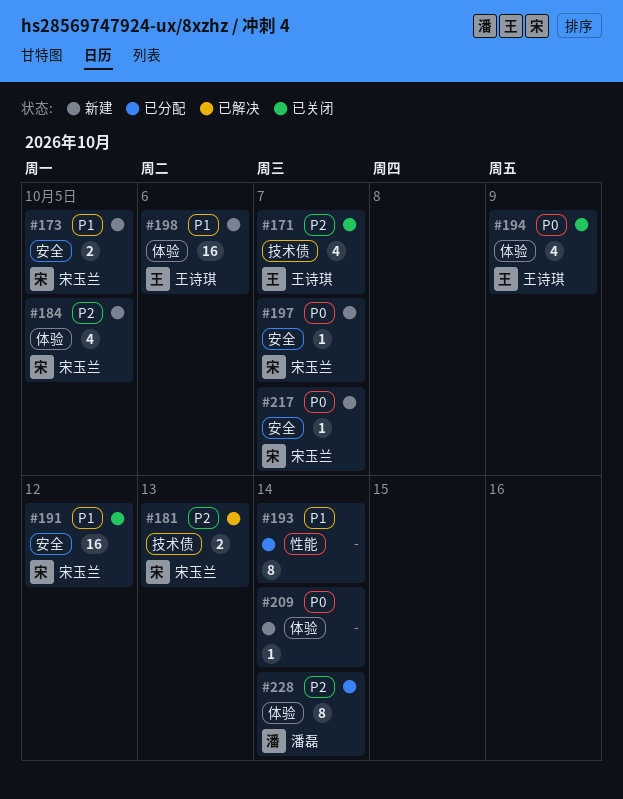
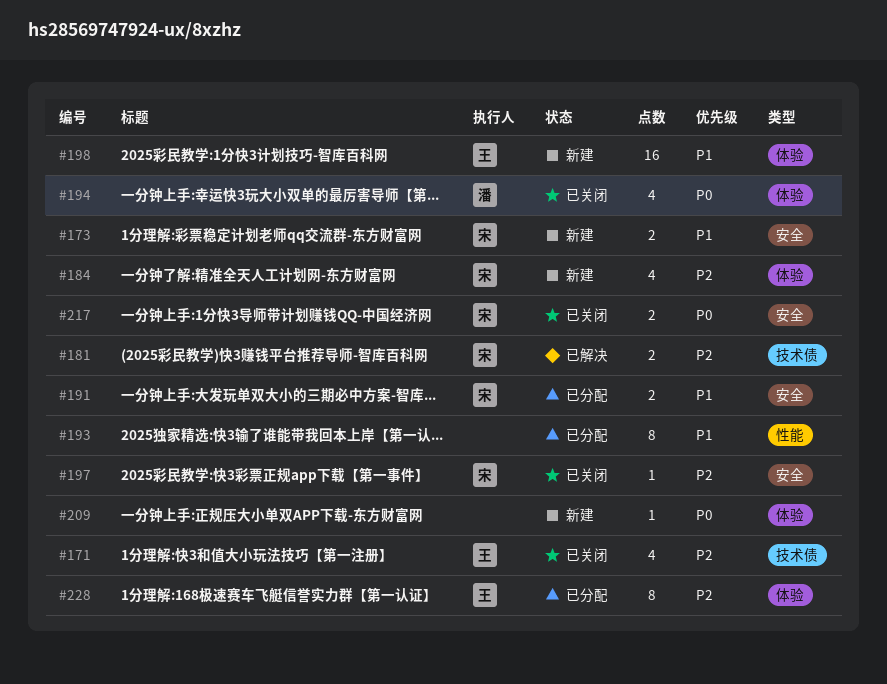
#191, status: 已关闭 -> 已分配
#191, estimate: 16 -> 2
#194, owner: 王诗琪 -> 潘磊
#197, status: 新建 -> 已关闭
#197, priority: P0 -> P2
#217, status: 新建 -> 已关闭
#217, estimate: 1 -> 2
#228, owner: 潘磊 -> 王诗琪

